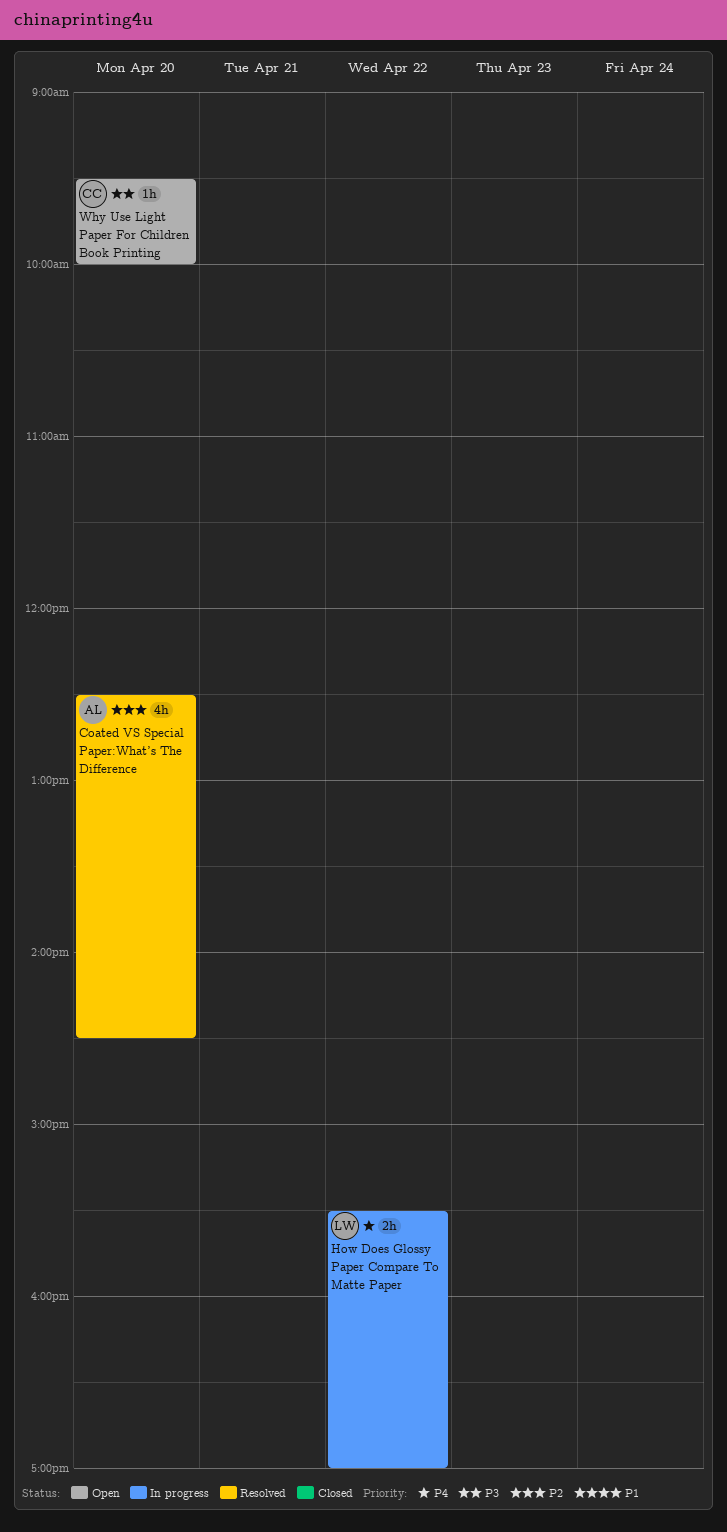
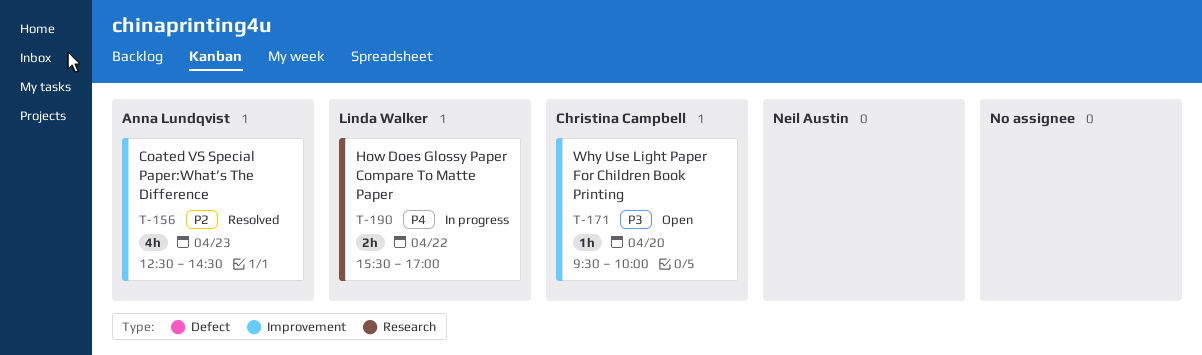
Coated VS Special Paper:What’s The Difference, day: Apr 20 -> Apr 23

